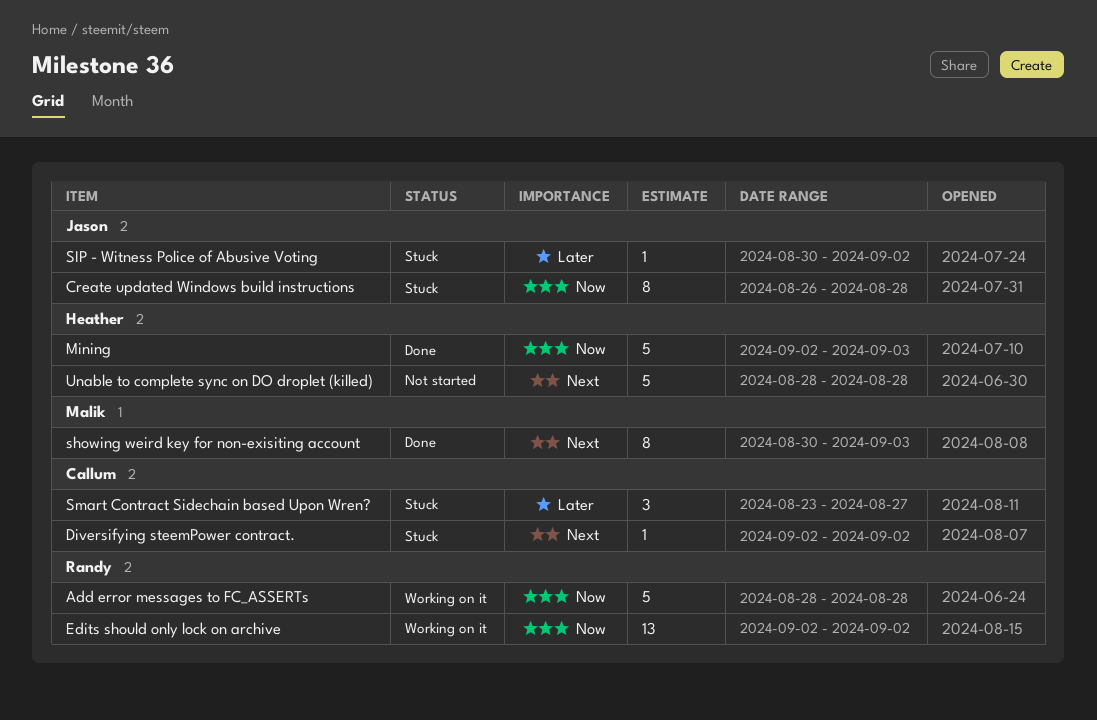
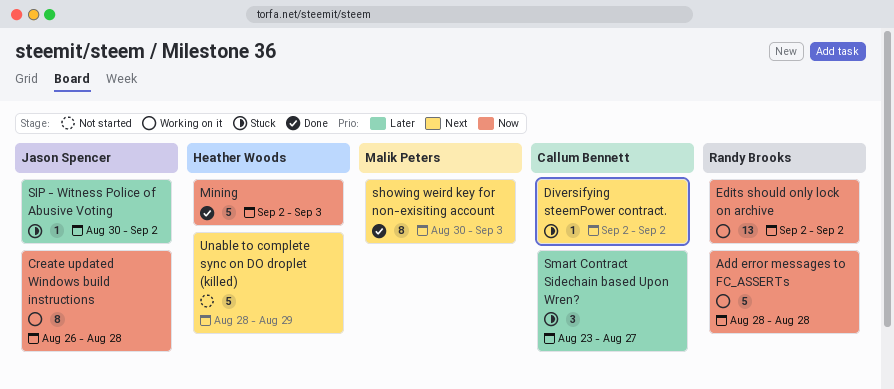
Create updated Windows build instructions, status: Stuck -> Working on it
Unable to complete sync on DO droplet (killed), due: Aug 28 -> Aug 29

